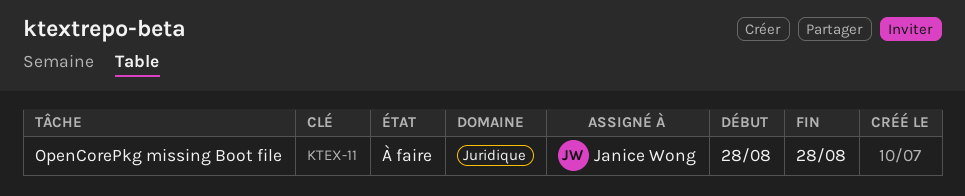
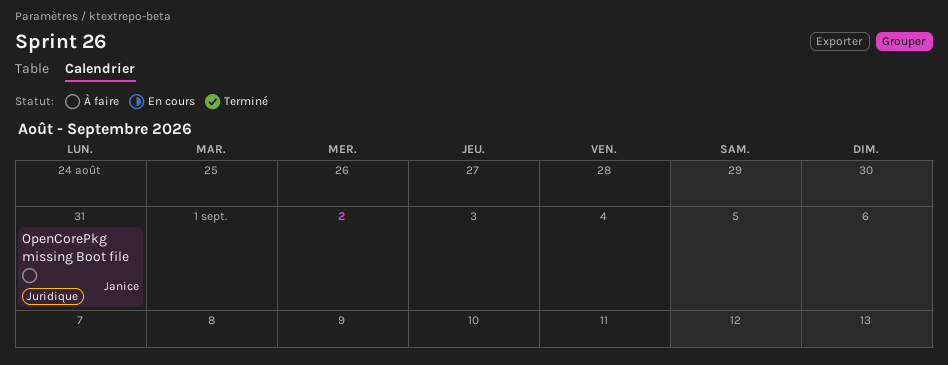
OpenCorePkg missing Boot file, due: Aug 28 -> Aug 31

